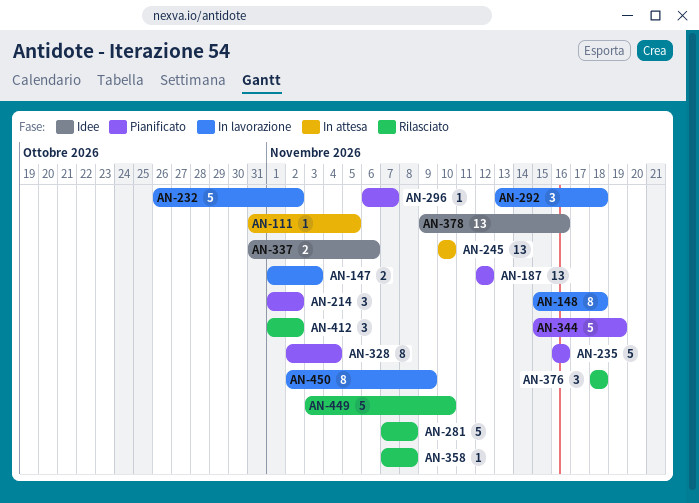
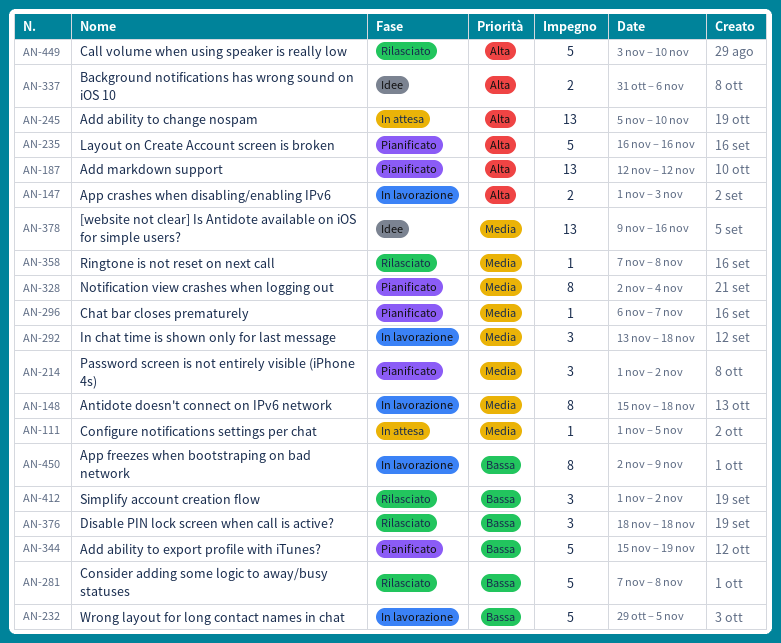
AN-111, start: Oct 31 -> Nov 1
AN-232, start: Oct 26 -> Oct 29
AN-232, due: Nov 2 -> Nov 5
AN-245, start: Nov 10 -> Nov 5

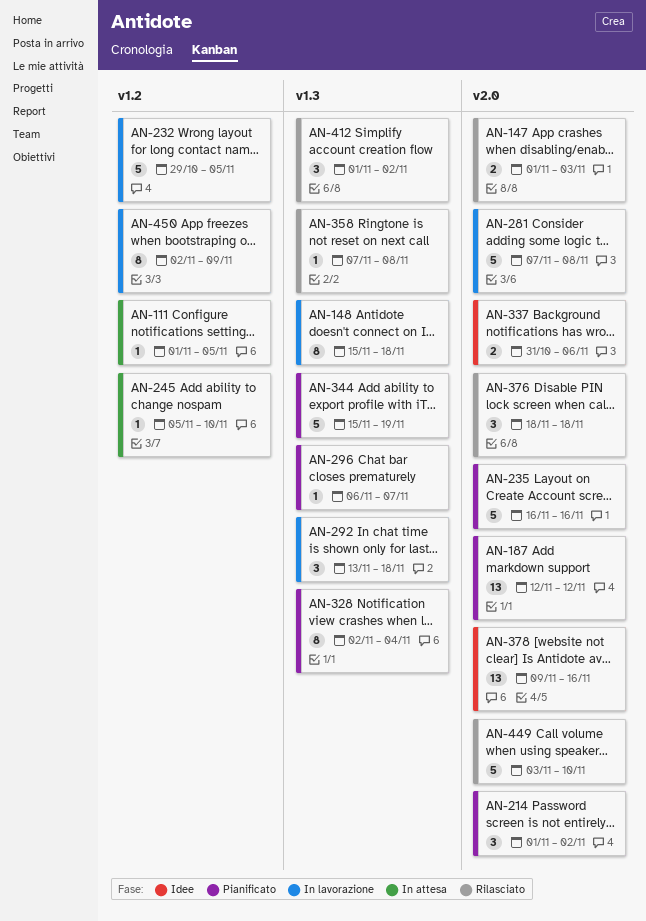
AN-147, status: In lavorazione -> Rilasciato
AN-245, estimate: 13 -> 1
AN-281, status: Rilasciato -> In lavorazione

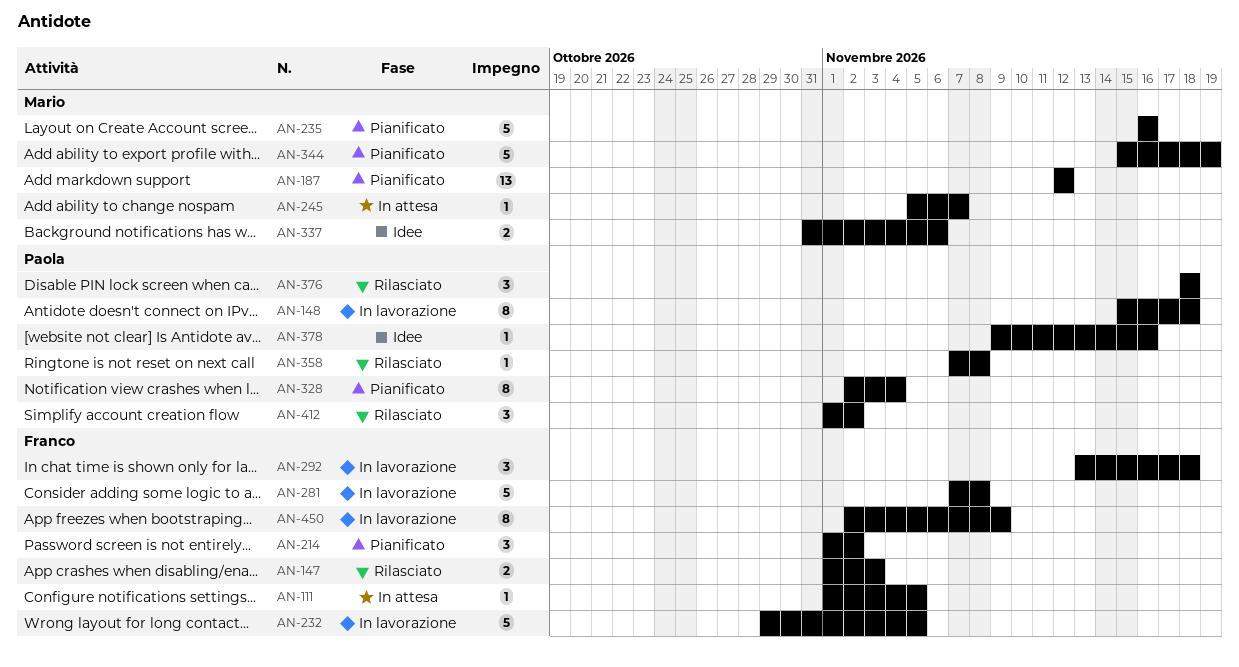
AN-245, due: Nov 10 -> Nov 7
AN-296: present -> none
AN-378, estimate: 13 -> 1
AN-449: present -> none

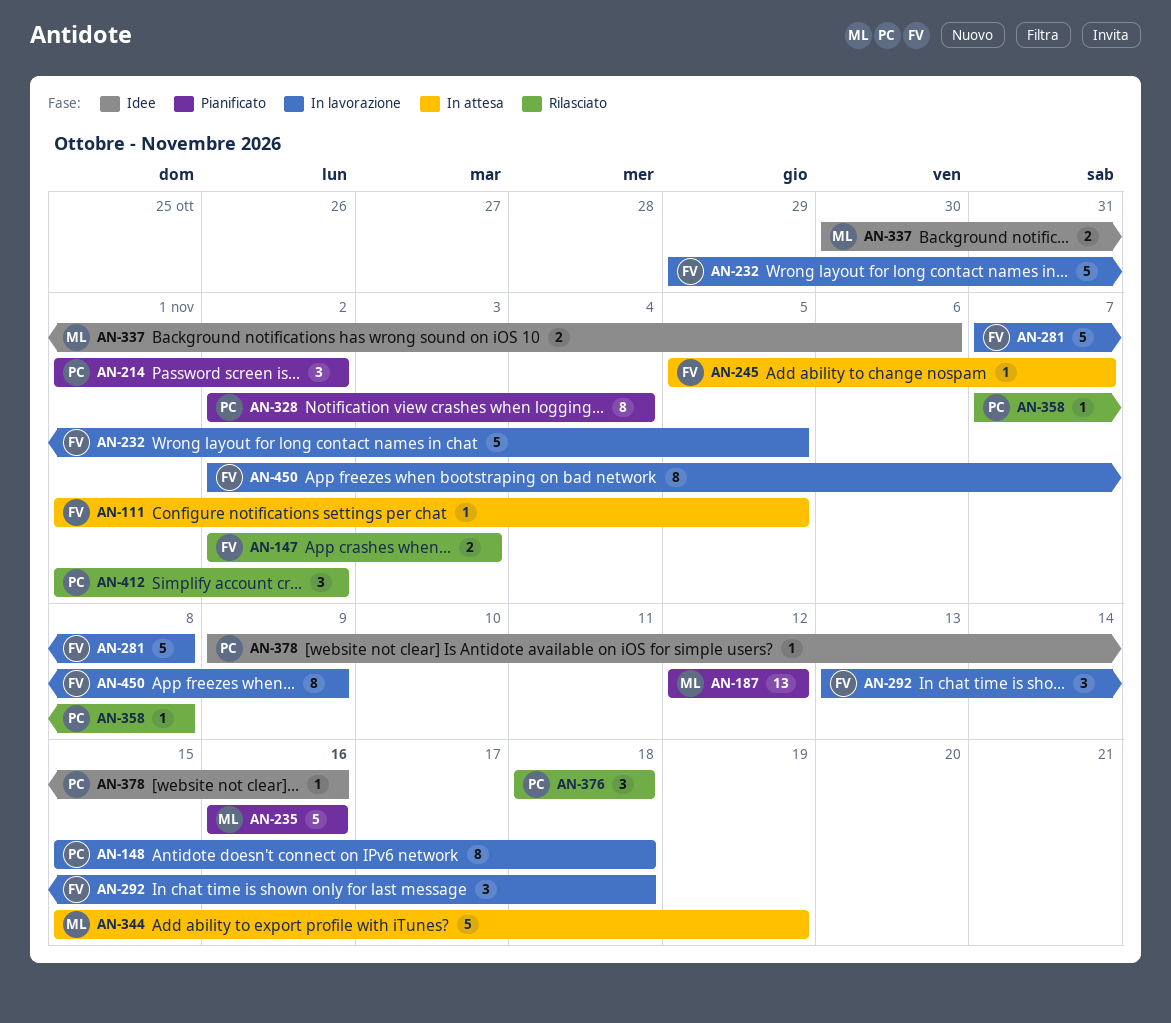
AN-147, start: Nov 1 -> Nov 2
AN-214, owner: Franco -> Paola
AN-245, owner: Mario -> Franco
AN-337, start: Oct 31 -> Oct 30
AN-344, status: Pianificato -> In attesa

